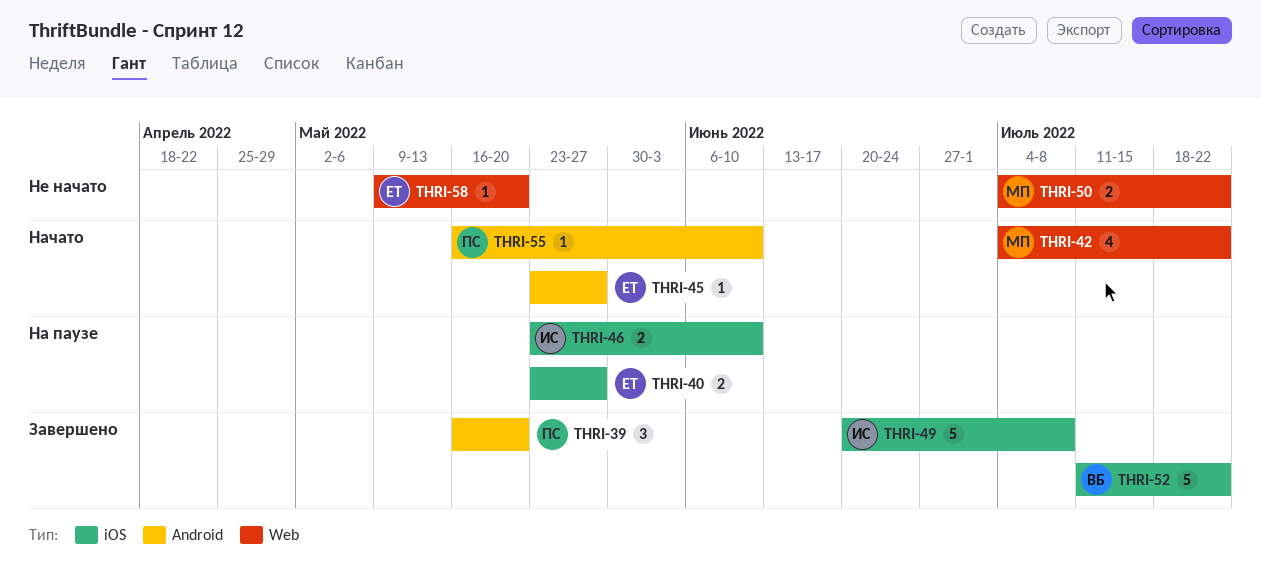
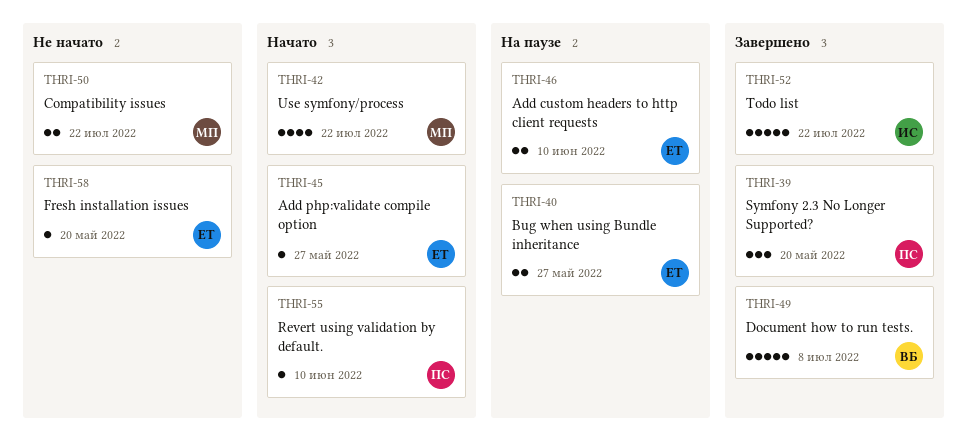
THRI-46, owner: ИС -> ЕТ
THRI-49, owner: ИС -> ВБ
THRI-52, owner: ВБ -> ИС

